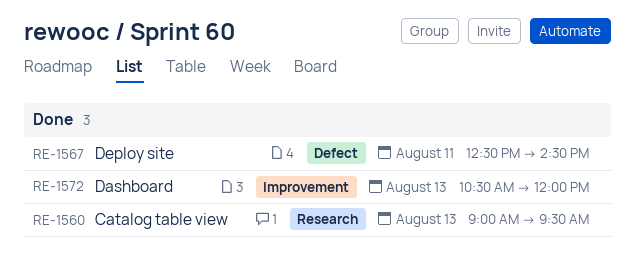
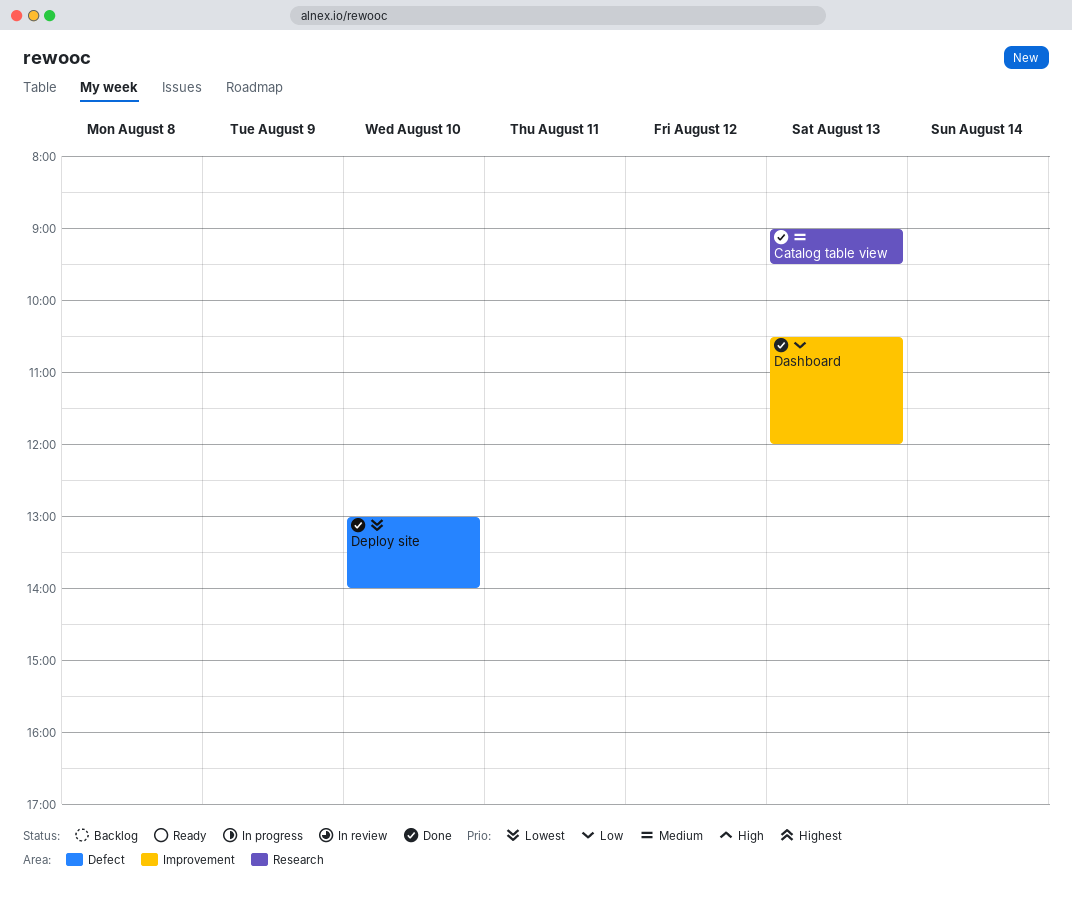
Deploy site, day: Aug 11 -> Aug 10
Deploy site, begins: 12:30 -> 13:00
Deploy site, ends: 14:30 -> 14:00

